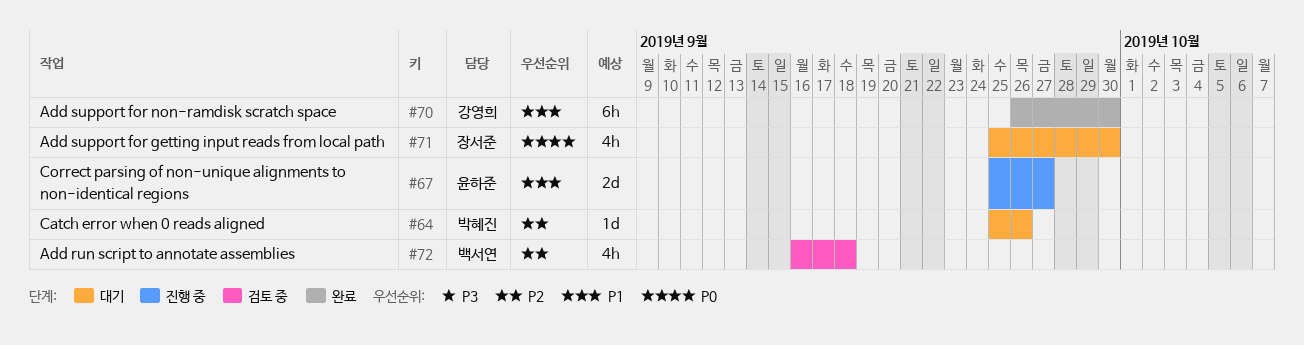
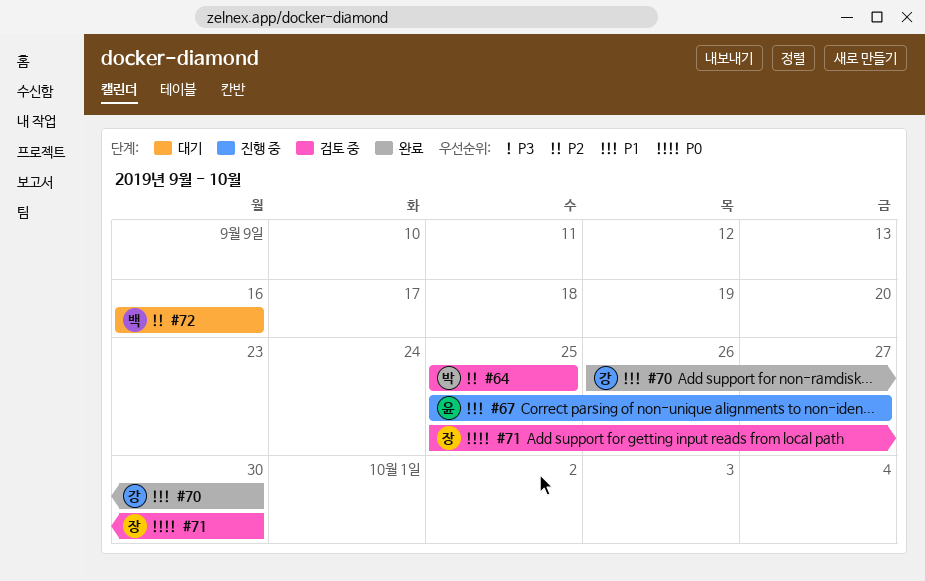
#64, status: 대기 -> 검토 중
#64, due: Sep 26 -> Sep 25
#71, status: 대기 -> 검토 중
#72, status: 검토 중 -> 대기
#72, due: Sep 18 -> Sep 16

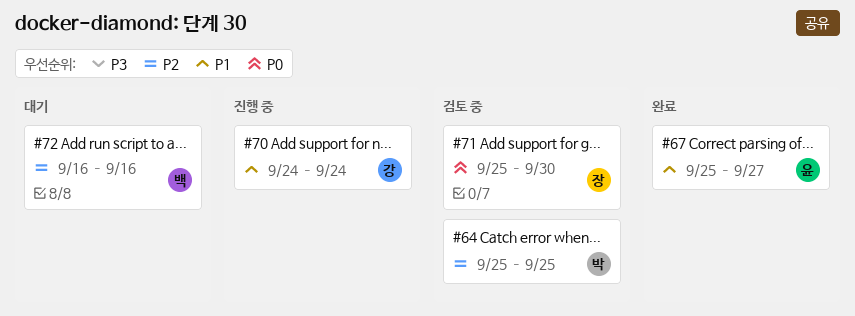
#67, status: 진행 중 -> 완료
#70, status: 완료 -> 진행 중
#70, start: Sep 26 -> Sep 24
#70, due: Sep 30 -> Sep 24

